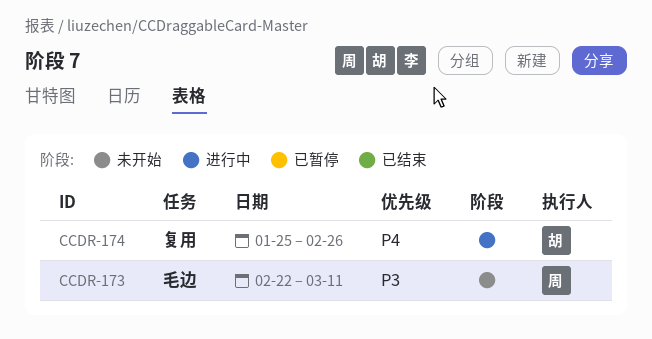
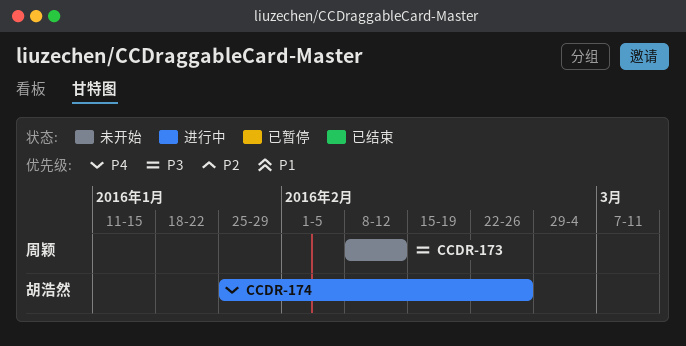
CCDR-173, start: Feb 22 -> Feb 8
CCDR-173, due: Mar 11 -> Feb 12

